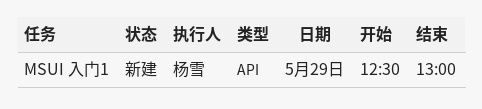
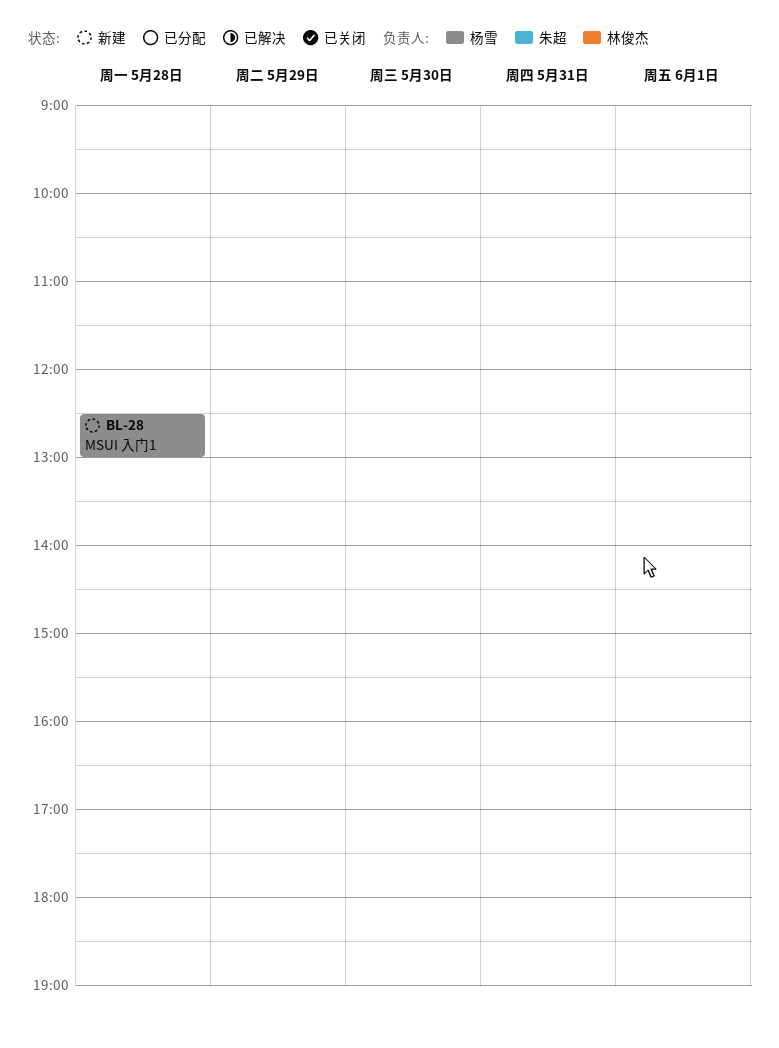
MSUI 入门1, day: May 29 -> May 28

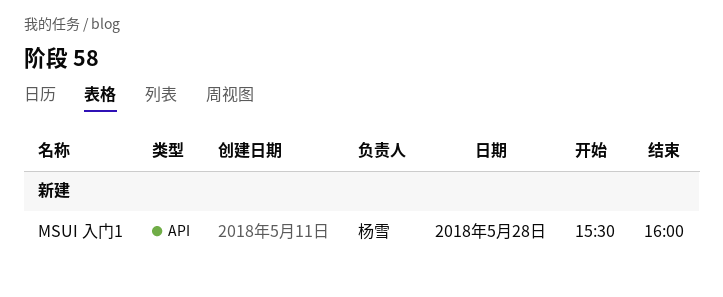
MSUI 入门1, begins: 12:30 -> 15:30
MSUI 入门1, ends: 13:00 -> 16:00

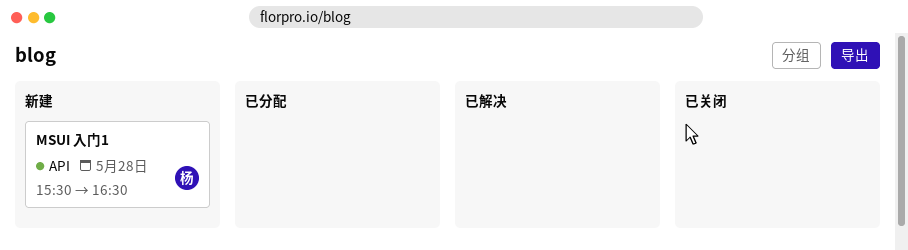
MSUI 入门1, ends: 16:00 -> 16:30

